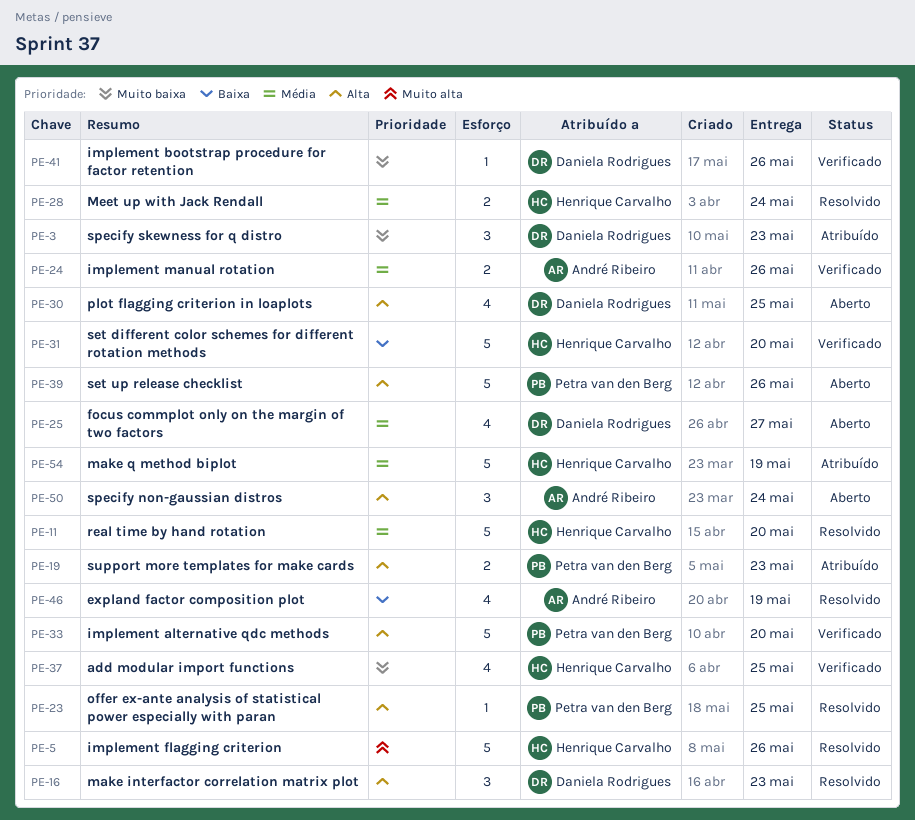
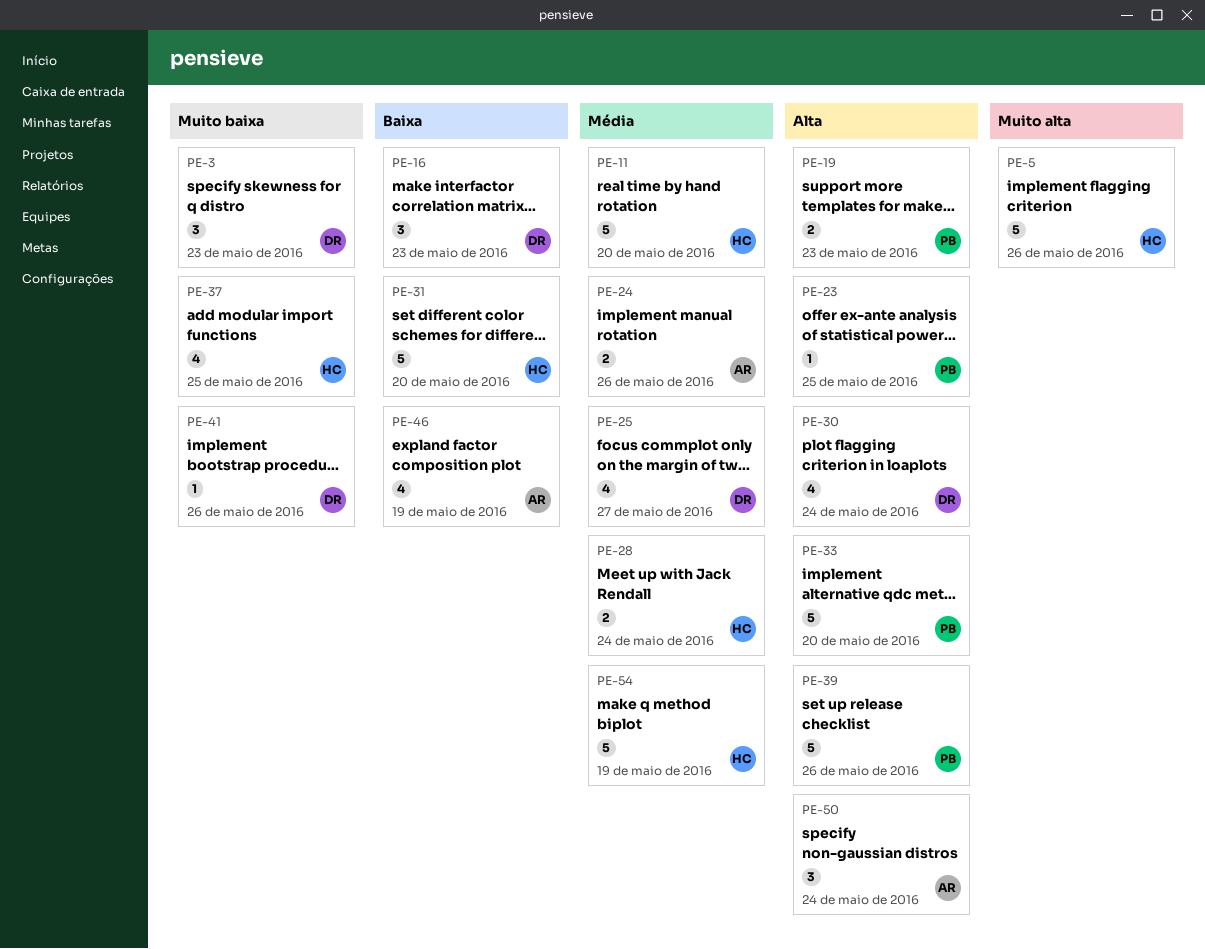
PE-16, priority: Alta -> Baixa
PE-30, due: May 25 -> May 24

